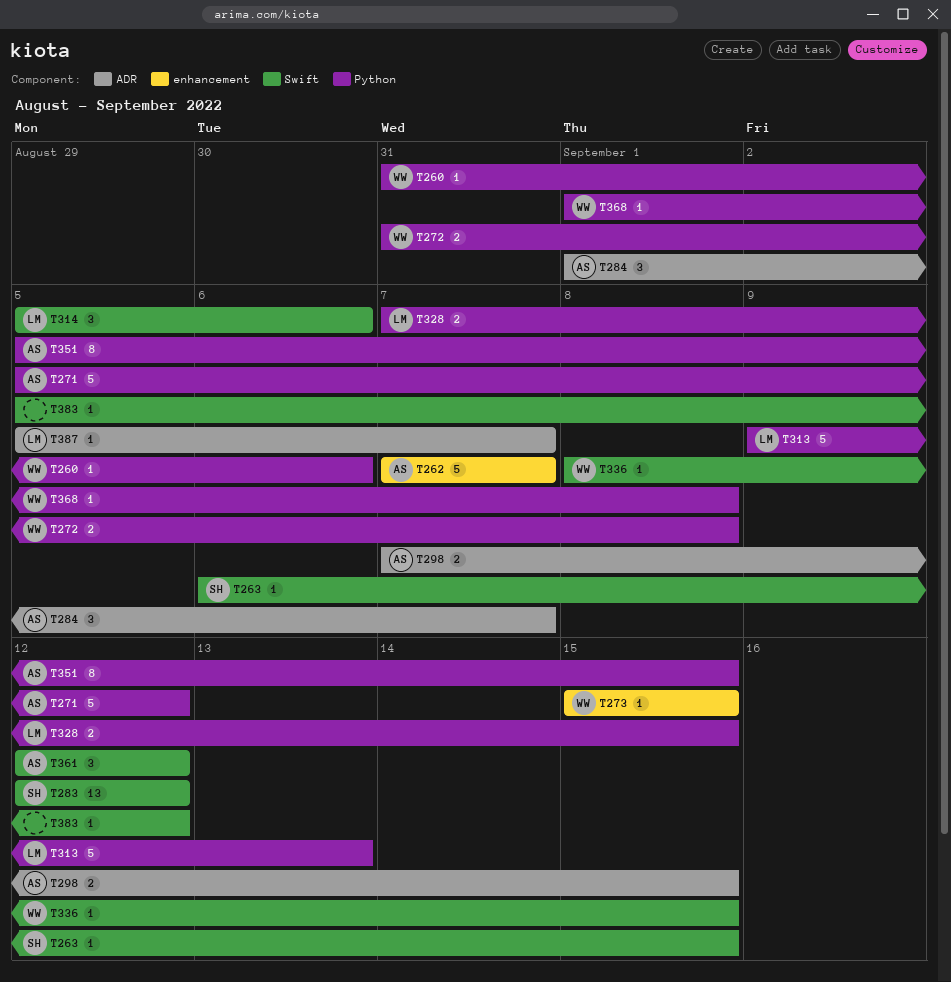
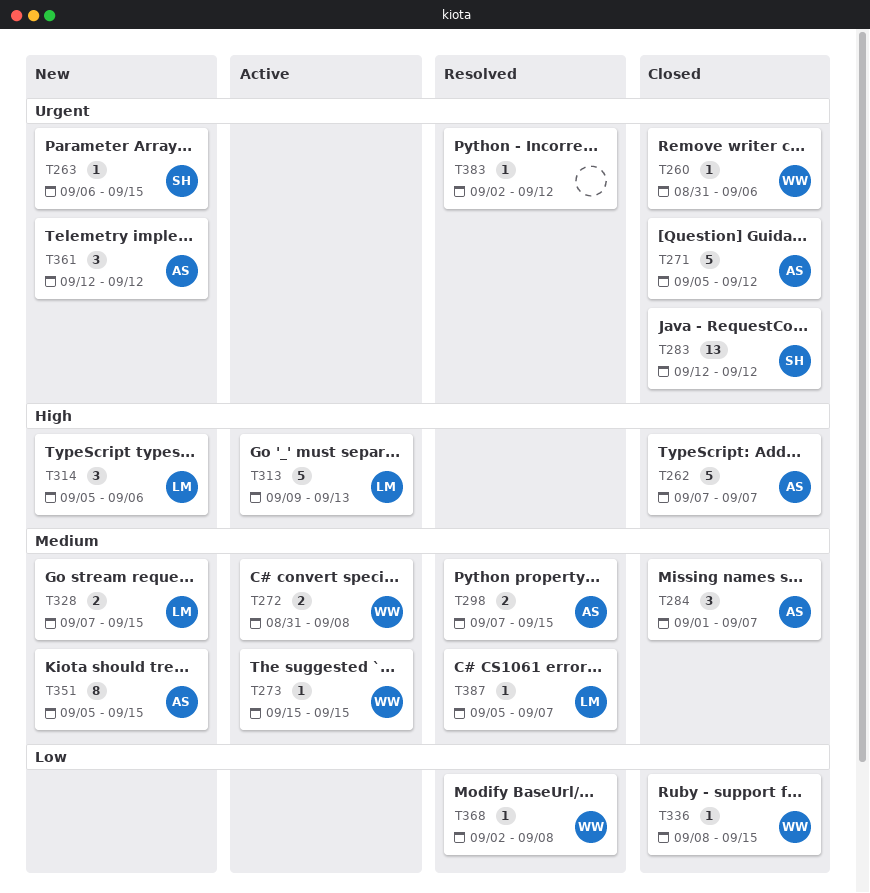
T368, start: Sep 1 -> Sep 2
T383, start: Sep 5 -> Sep 2

